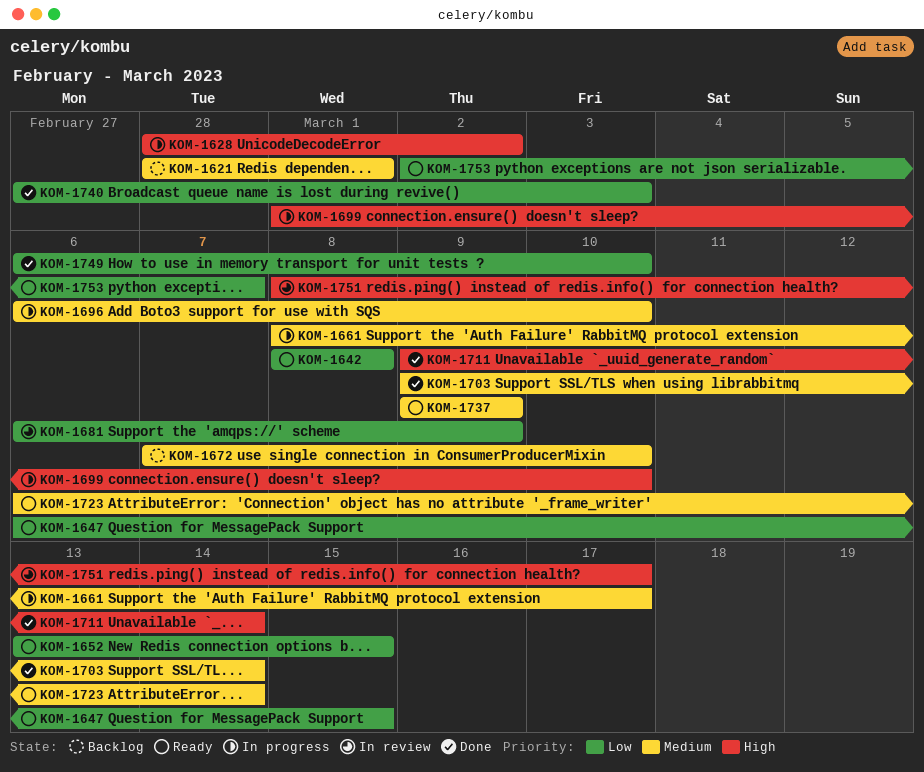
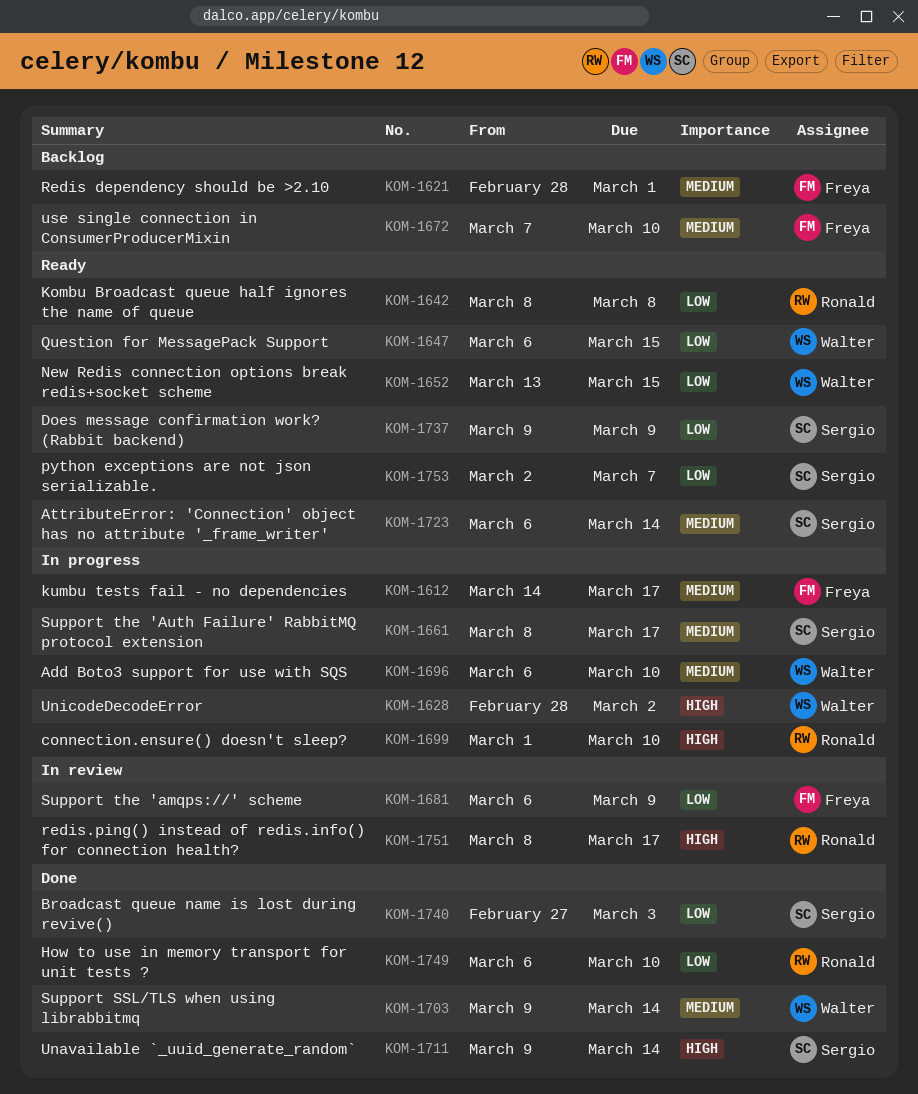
KOM-1612: none -> present
KOM-1737, priority: Medium -> Low

